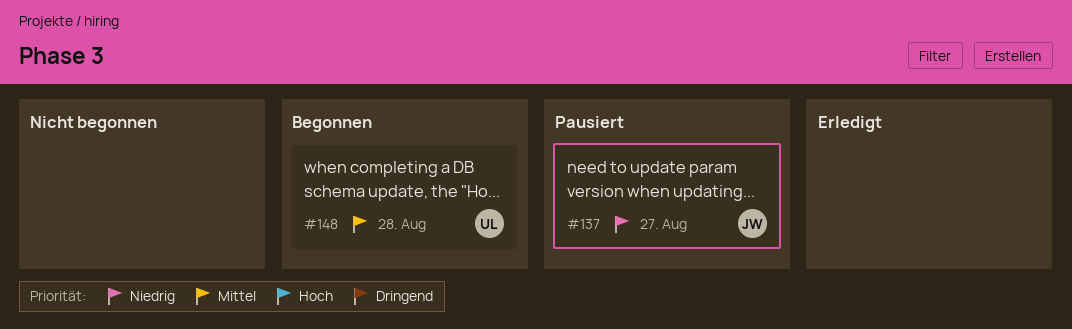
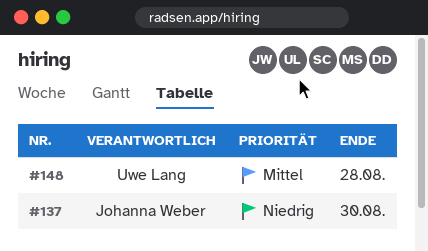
#137, due: Aug 27 -> Aug 30

